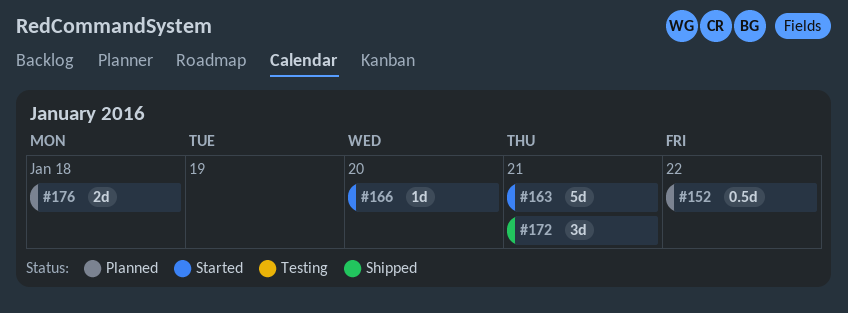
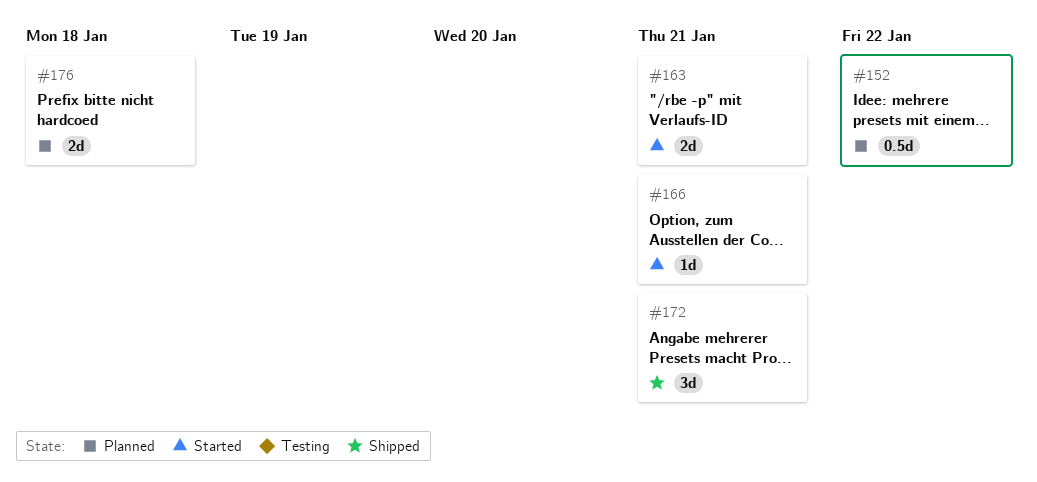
#163, estimate: 5d -> 2d
#166, due: Jan 20 -> Jan 21

